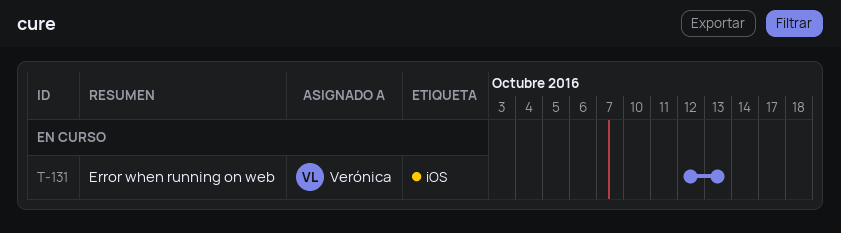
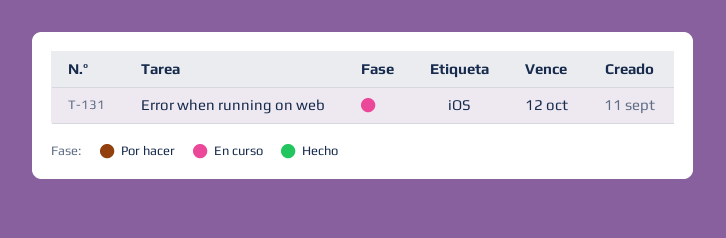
T-131, due: Oct 13 -> Oct 12

